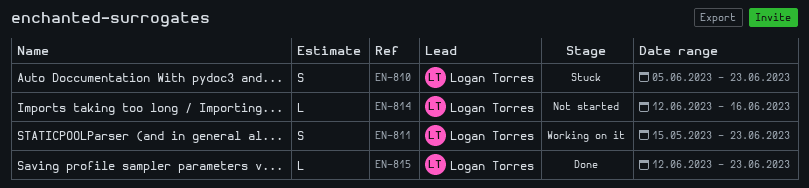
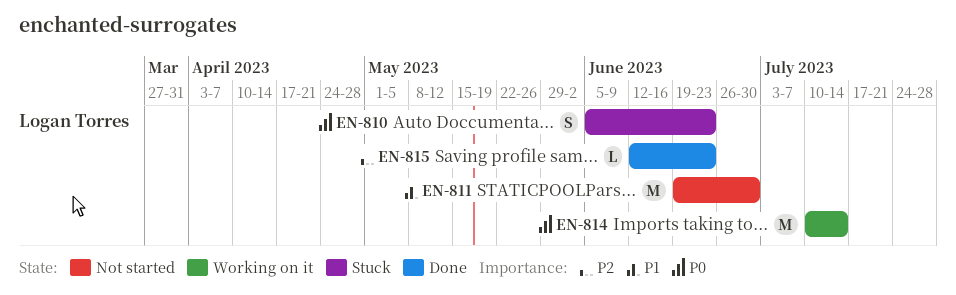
EN-811, status: Working on it -> Not started
EN-811, estimate: S -> M
EN-811, start: May 15 -> Jun 19
EN-811, due: Jun 23 -> Jun 30
EN-814, status: Not started -> Working on it
EN-814, estimate: L -> M
EN-814, start: Jun 12 -> Jul 10
EN-814, due: Jun 16 -> Jul 14

